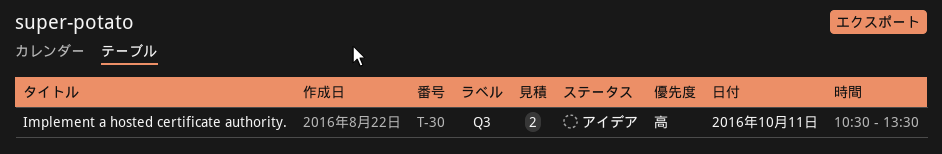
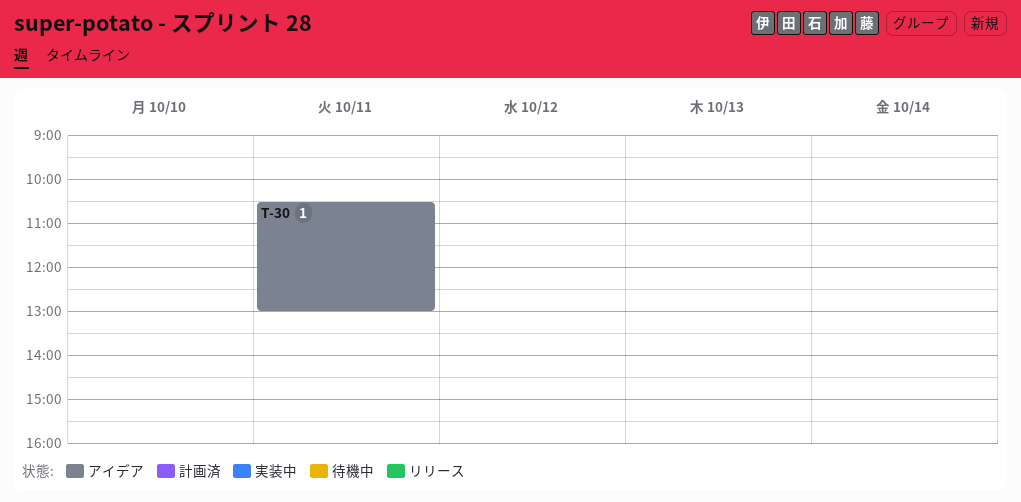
T-30, estimate: 2 -> 1
T-30, ends: 13:30 -> 13:00

